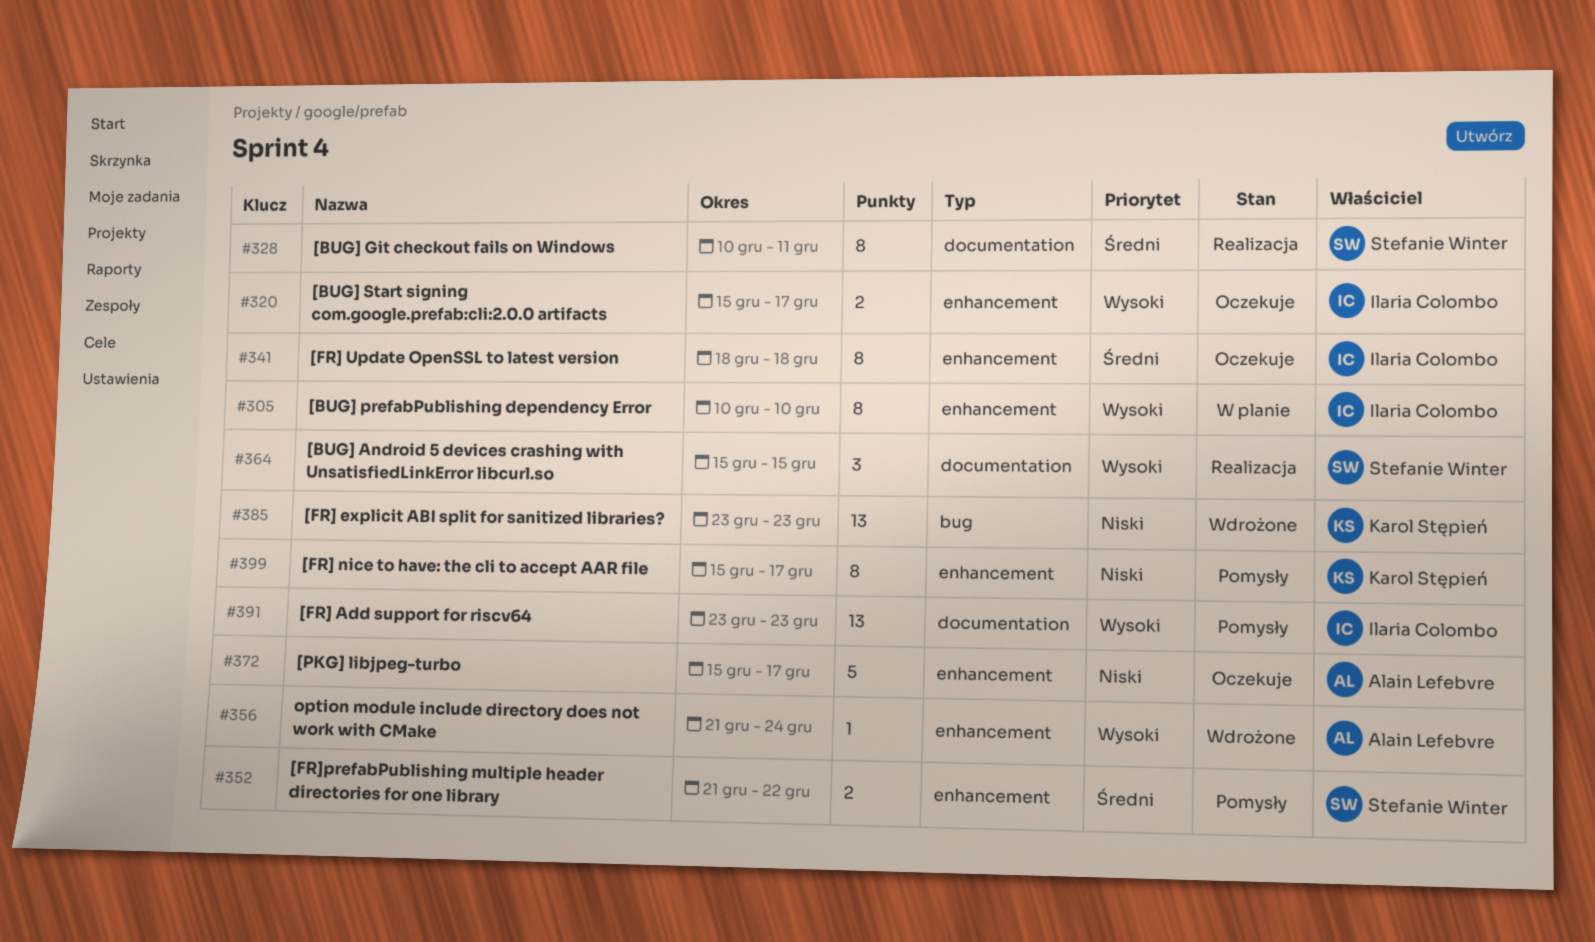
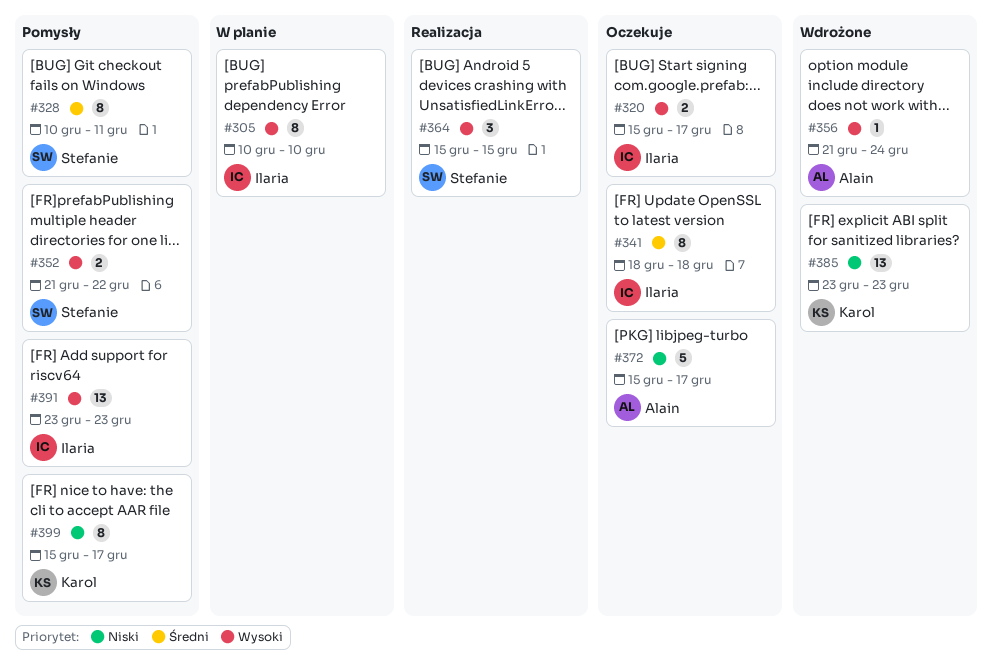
#328, status: Realizacja -> Pomysły
#352, priority: Średni -> Wysoki

